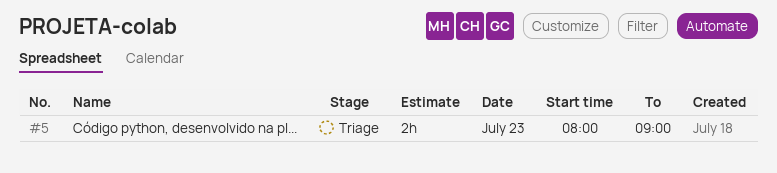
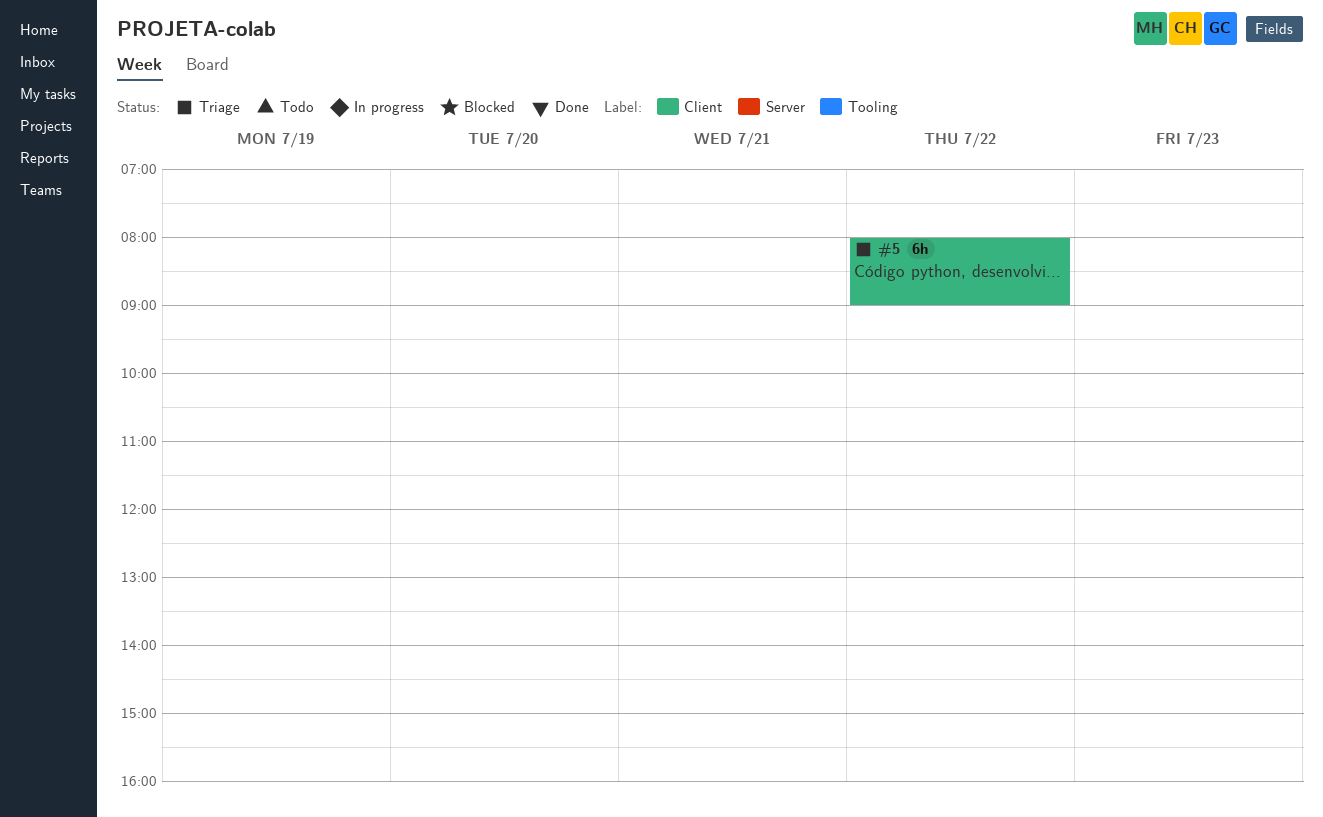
#5, estimate: 2h -> 6h
#5, day: Jul 23 -> Jul 22

